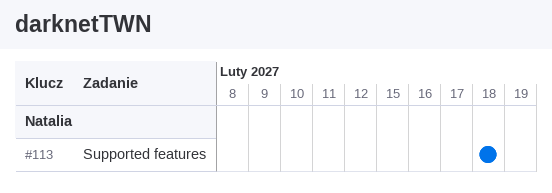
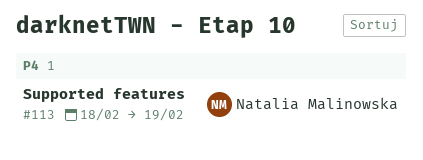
#113, due: Feb 18 -> Feb 19

